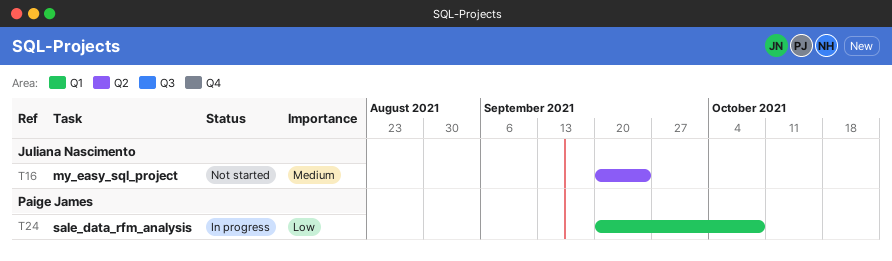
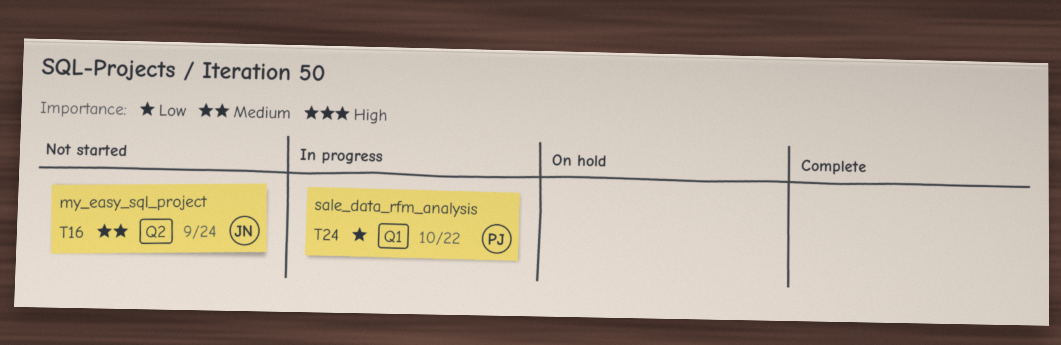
T24, due: Oct 8 -> Oct 22

